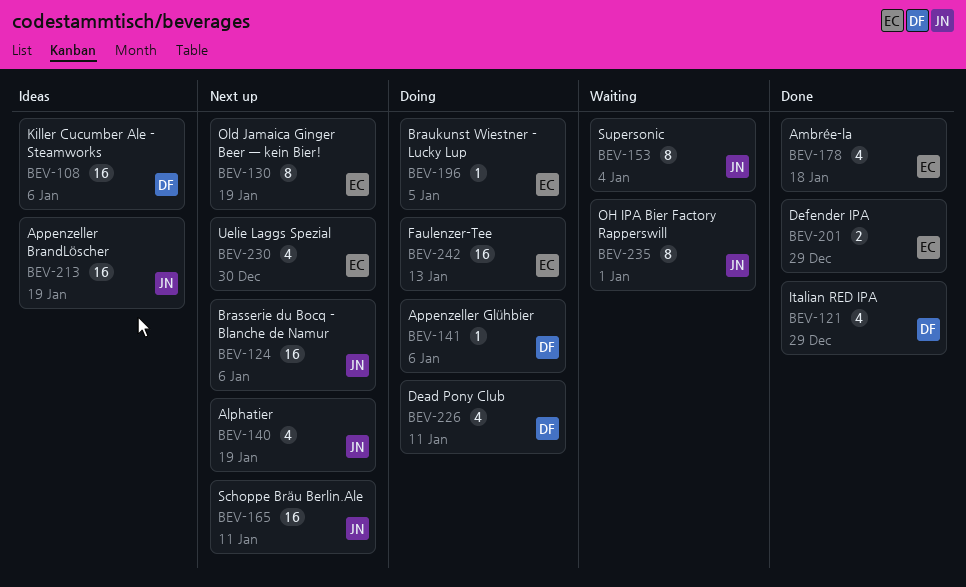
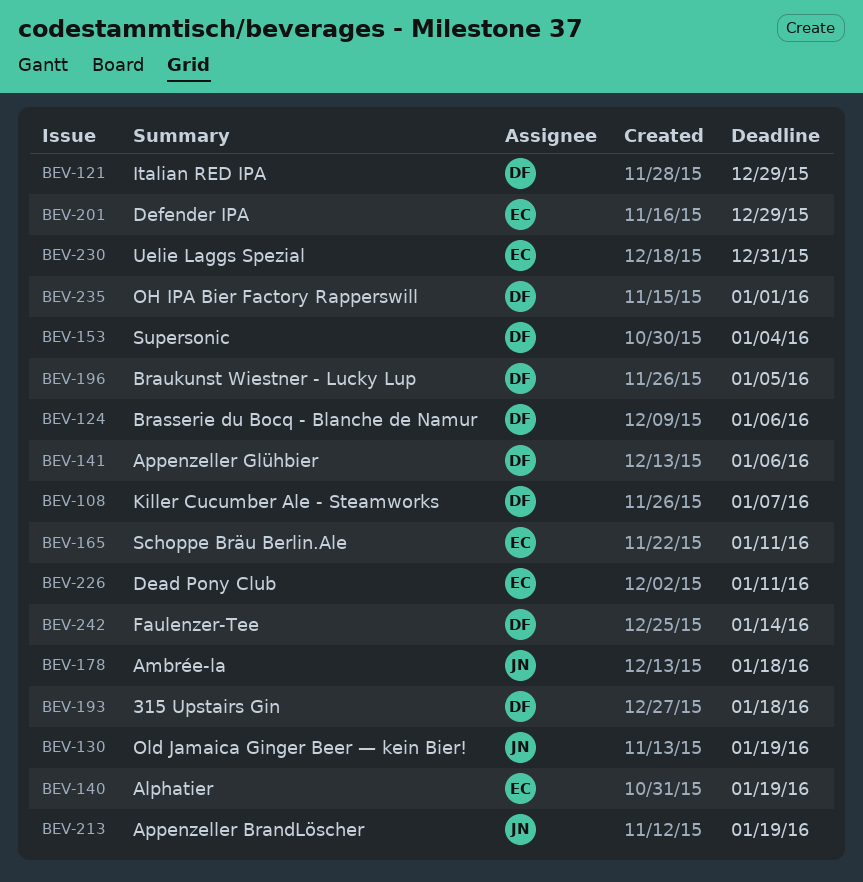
BEV-108, due: Jan 6 -> Jan 7
BEV-124, owner: JN -> DF
BEV-130, owner: EC -> JN
BEV-140, owner: JN -> EC
BEV-153, owner: JN -> DF
BEV-165, owner: JN -> EC
BEV-178, owner: EC -> JN
BEV-193: none -> present
BEV-196, owner: EC -> DF
BEV-226, owner: DF -> EC
BEV-230, due: Dec 30 -> Dec 31
BEV-235, owner: JN -> DF
BEV-242, owner: EC -> DF
BEV-242, due: Jan 13 -> Jan 14

